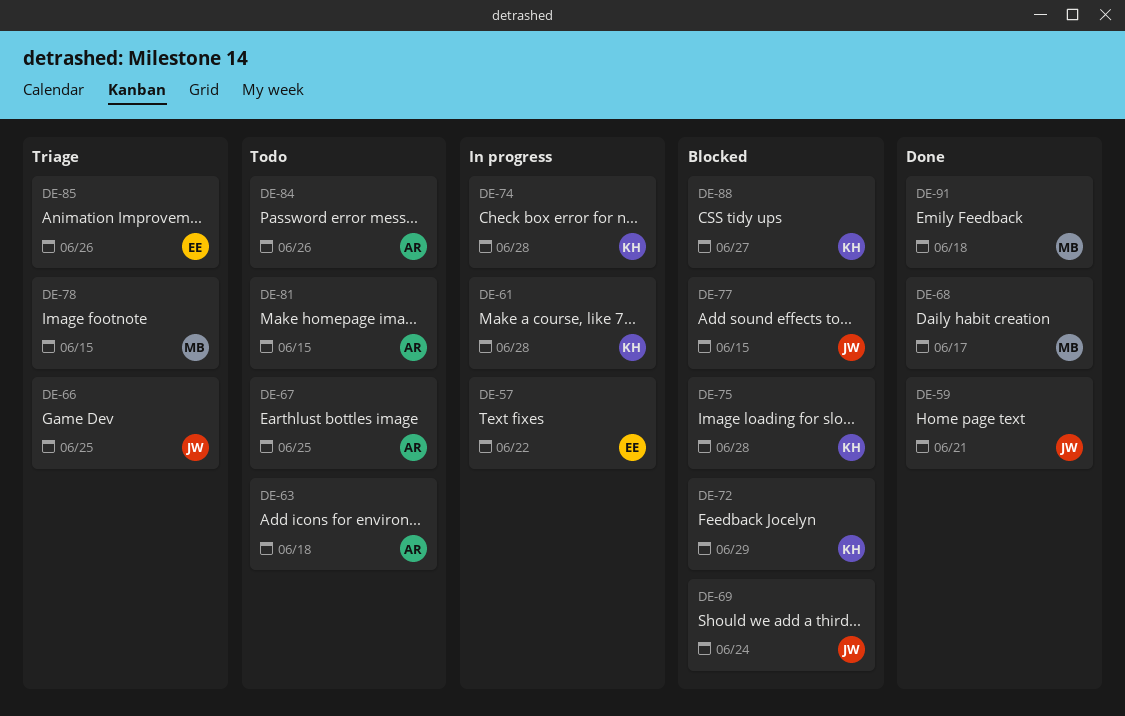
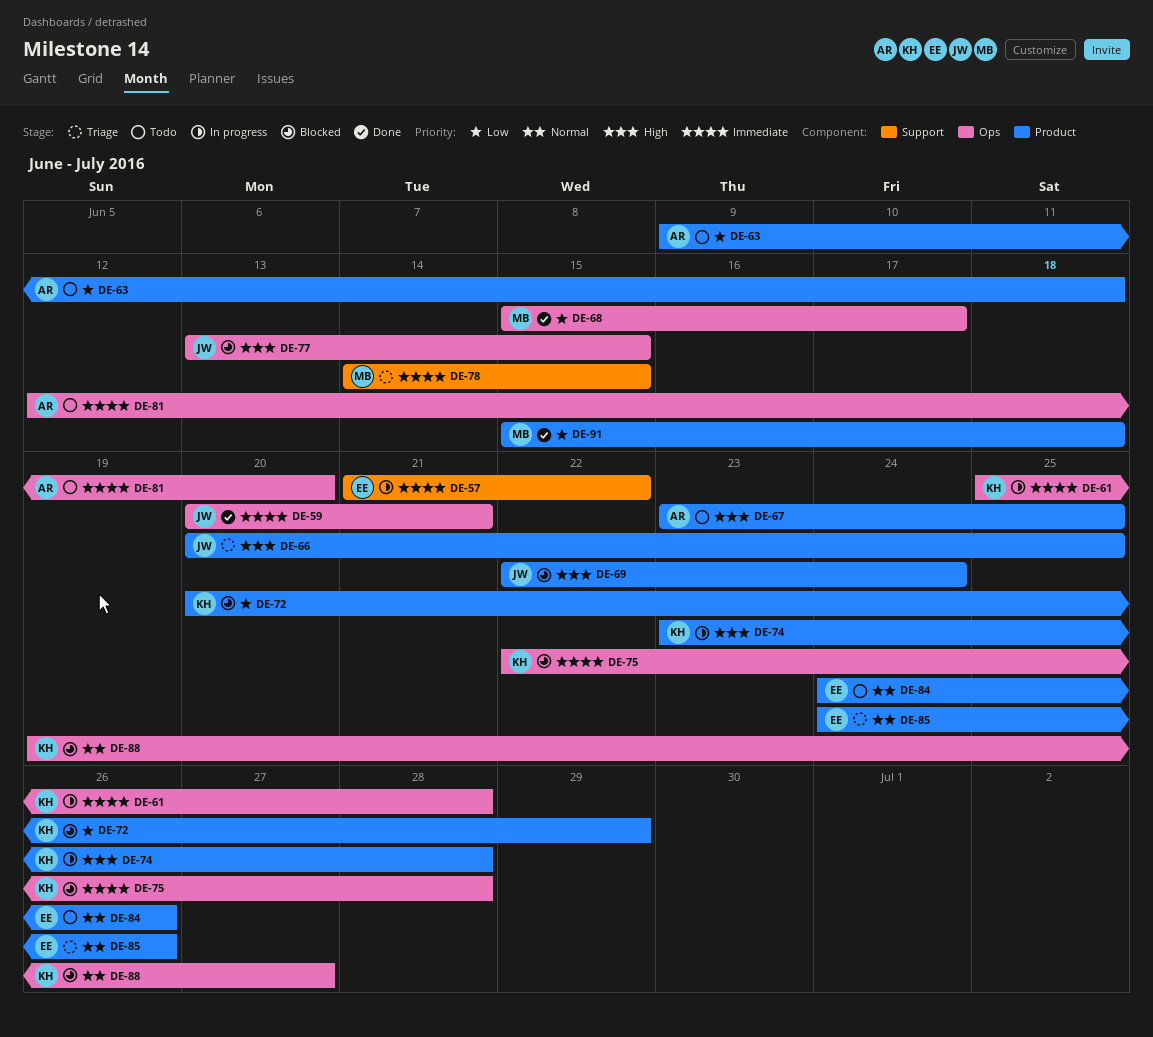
DE-81, due: Jun 15 -> Jun 20
DE-84, owner: AR -> EE

